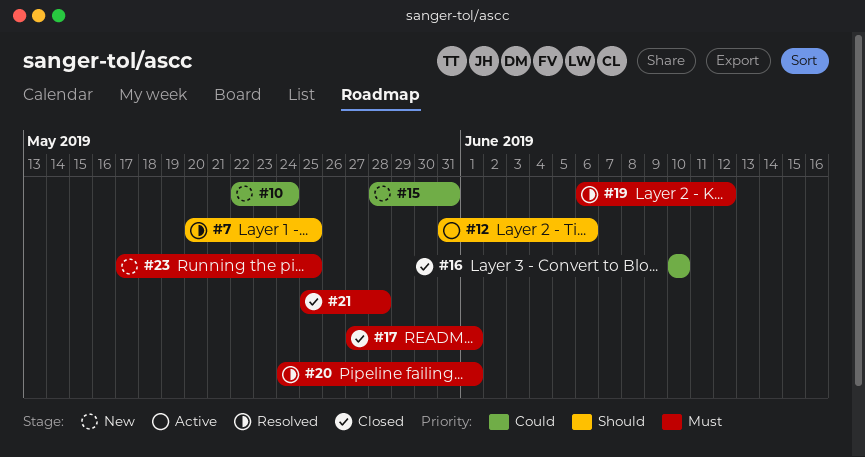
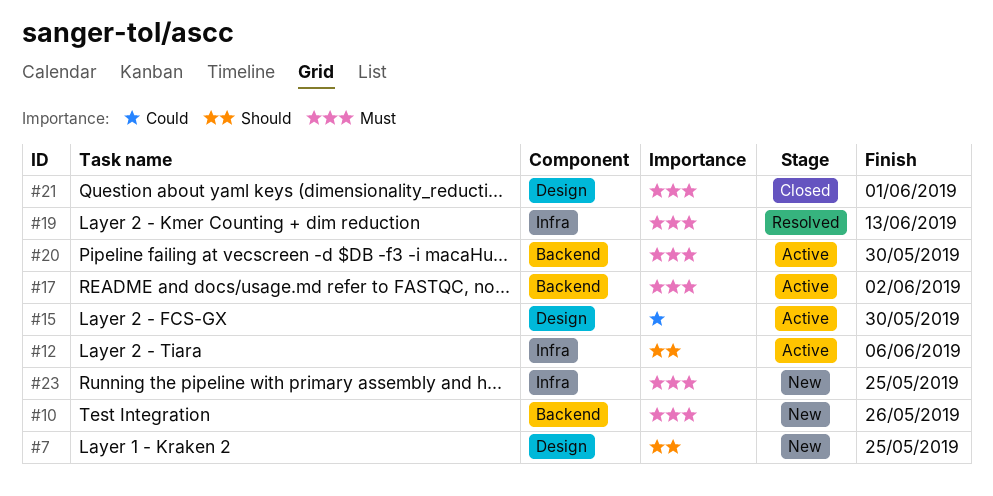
#7, status: Resolved -> New
#10, priority: Could -> Must
#10, due: May 24 -> May 26
#15, status: New -> Active
#15, due: May 31 -> May 30
#16: present -> none
#17, status: Closed -> Active
#17, due: Jun 1 -> Jun 2
#19, due: Jun 12 -> Jun 13
#20, status: Resolved -> Active
#20, due: Jun 1 -> May 30
#21, due: May 28 -> Jun 1

